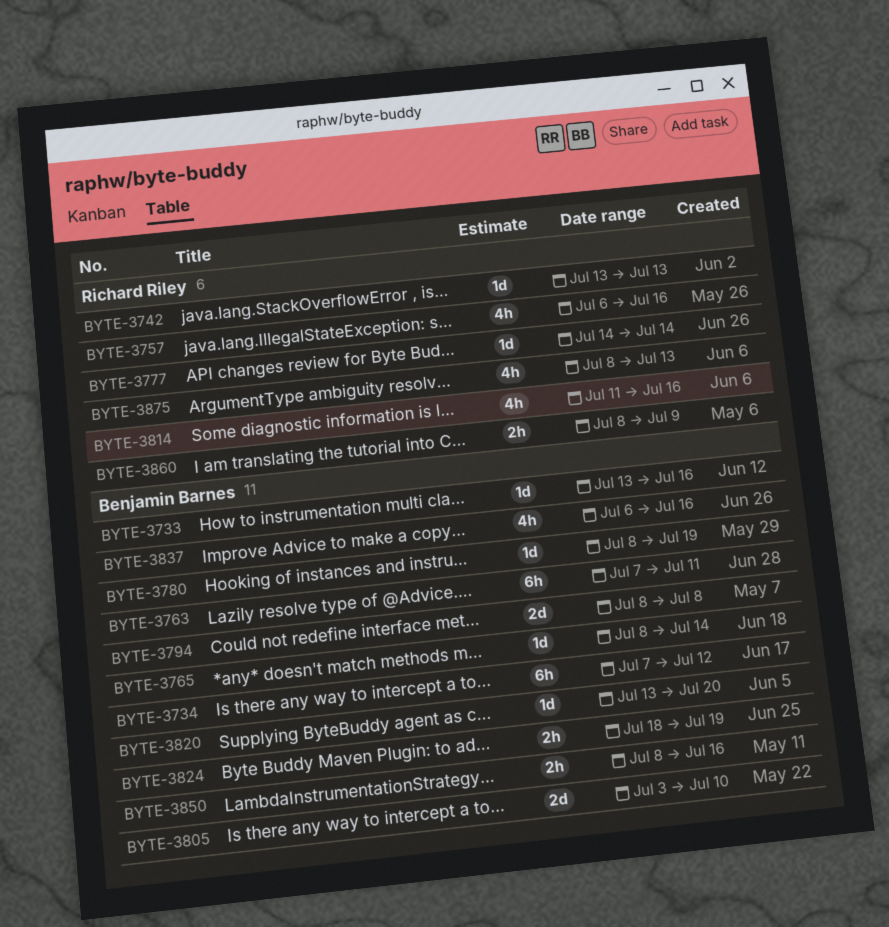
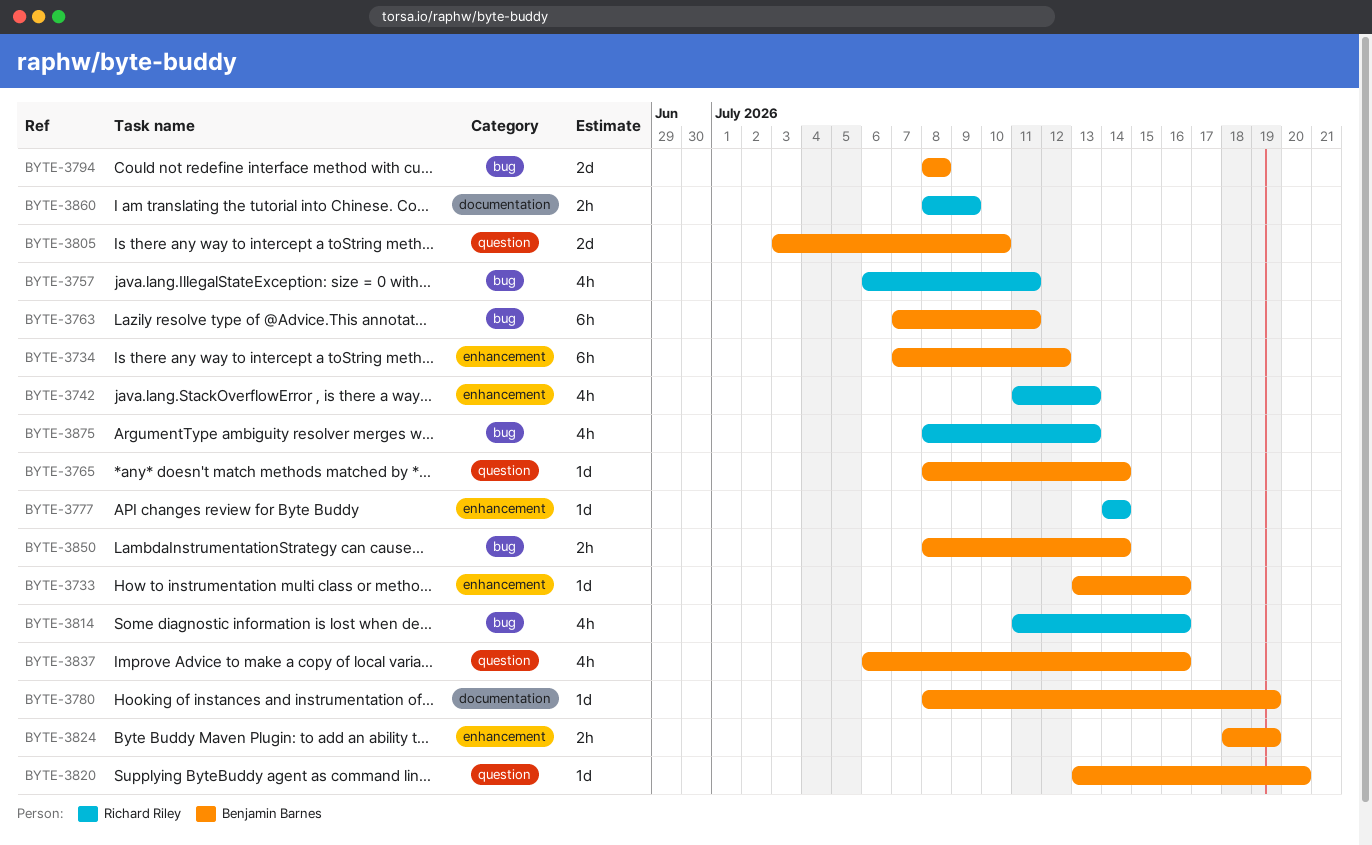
BYTE-3742, estimate: 1d -> 4h
BYTE-3742, start: Jul 13 -> Jul 11
BYTE-3757, due: Jul 16 -> Jul 11
BYTE-3850, due: Jul 16 -> Jul 14

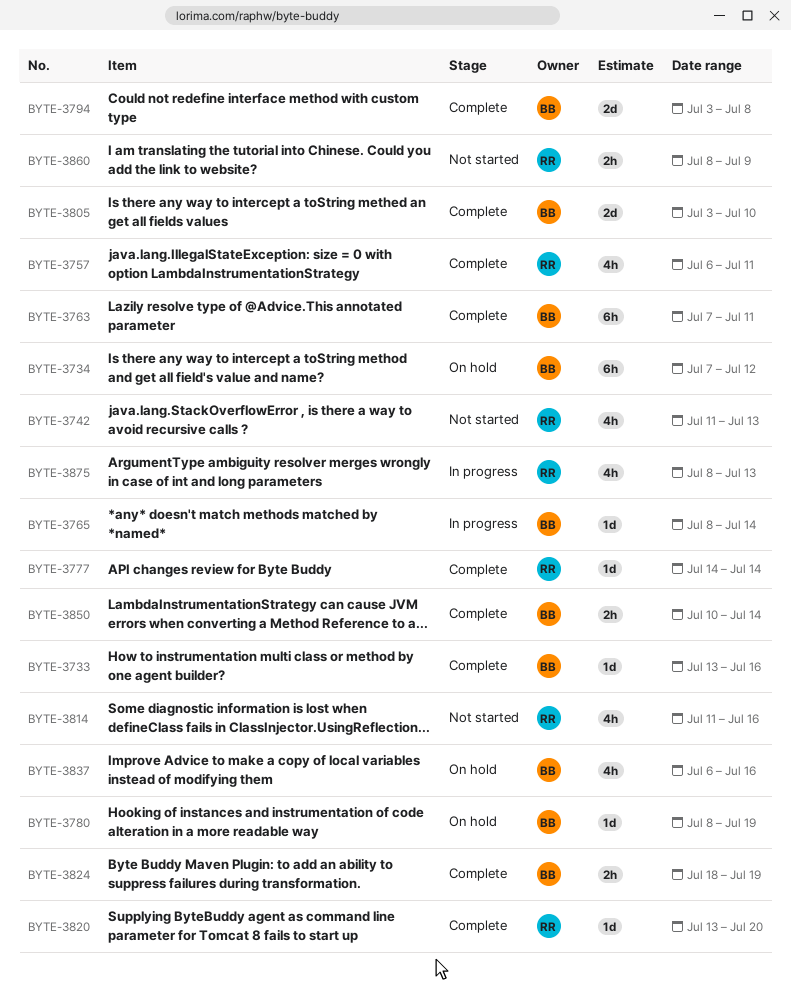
BYTE-3794, start: Jul 8 -> Jul 3
BYTE-3820, owner: Benjamin Barnes -> Richard Riley
BYTE-3850, start: Jul 8 -> Jul 10

